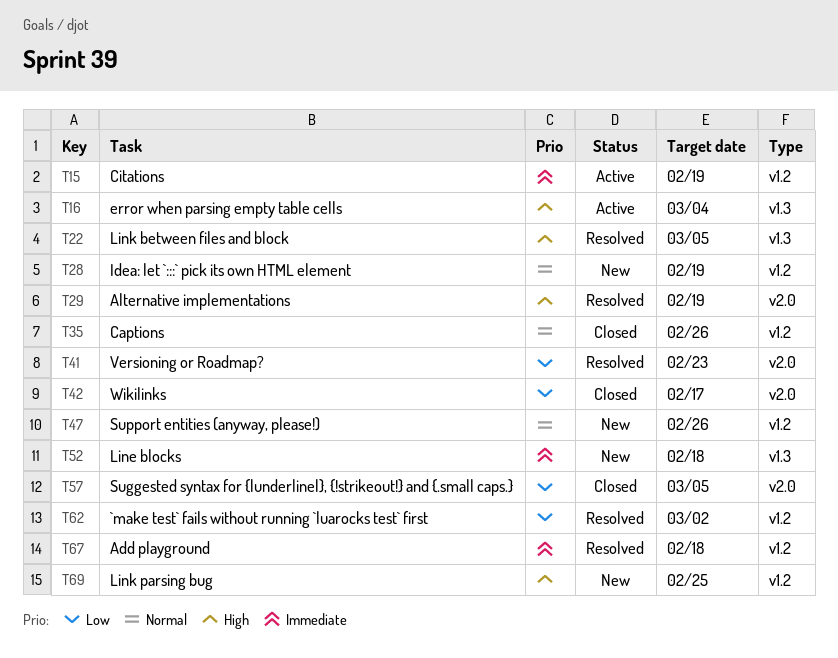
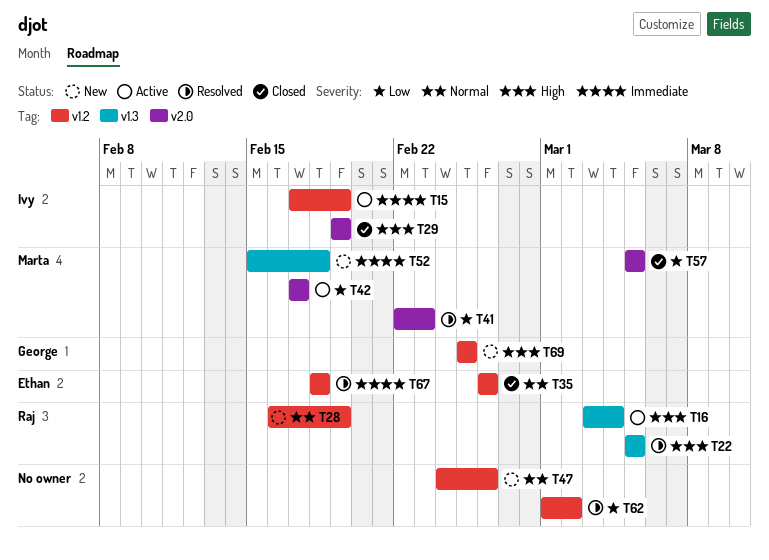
T29, status: Resolved -> Closed
T42, status: Closed -> Active

